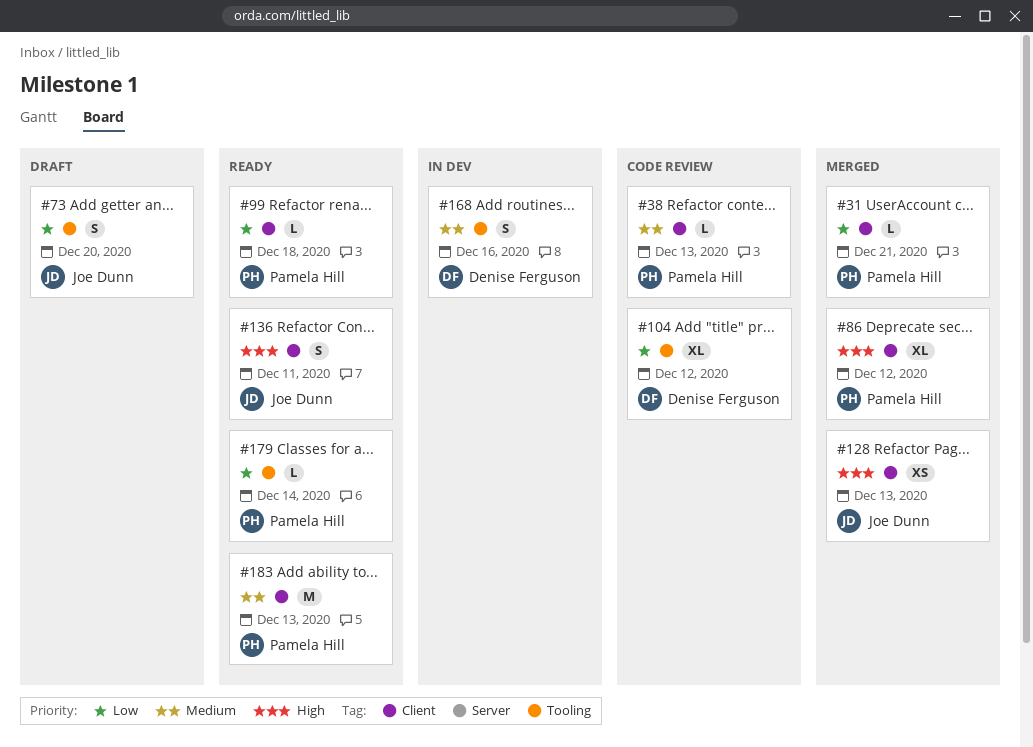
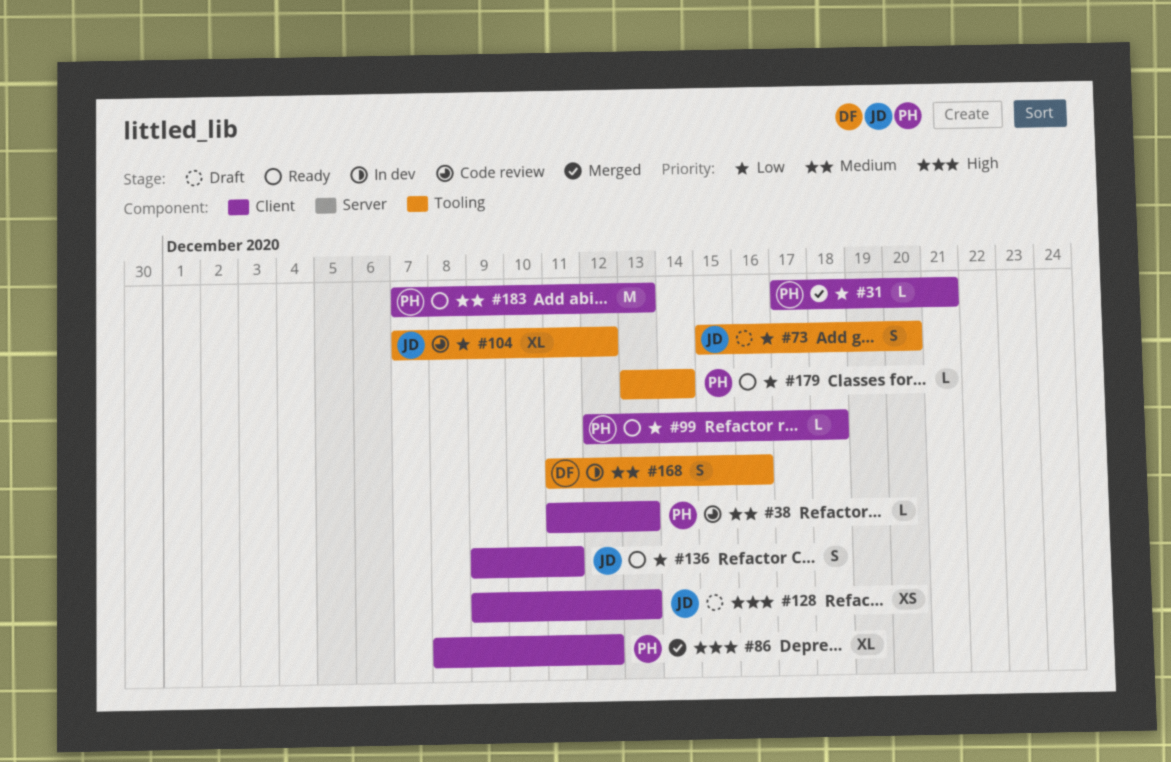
#104, owner: Denise Ferguson -> Joe Dunn
#128, status: Merged -> Draft
#136, priority: High -> Low

